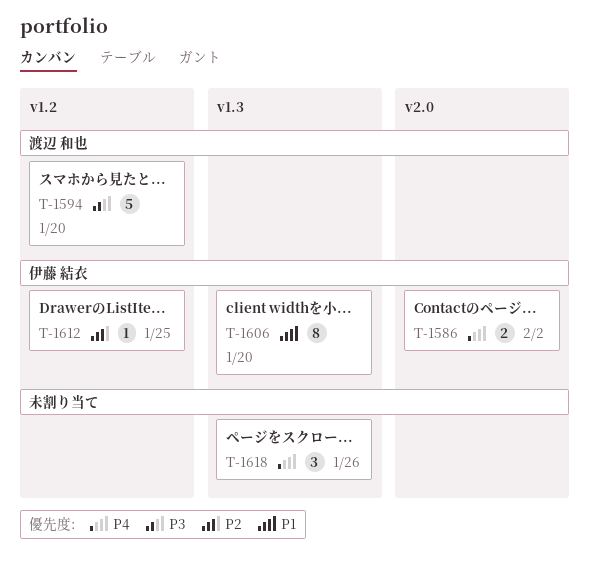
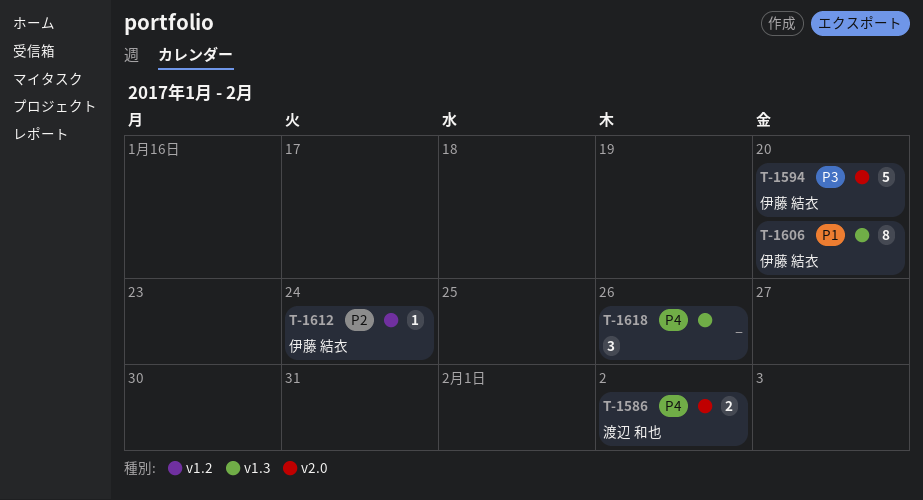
T-1586, owner: 伊藤 結衣 -> 渡辺 和也
T-1594, owner: 渡辺 和也 -> 伊藤 結衣
T-1594, label: v1.2 -> v2.0
T-1612, due: Jan 25 -> Jan 24

